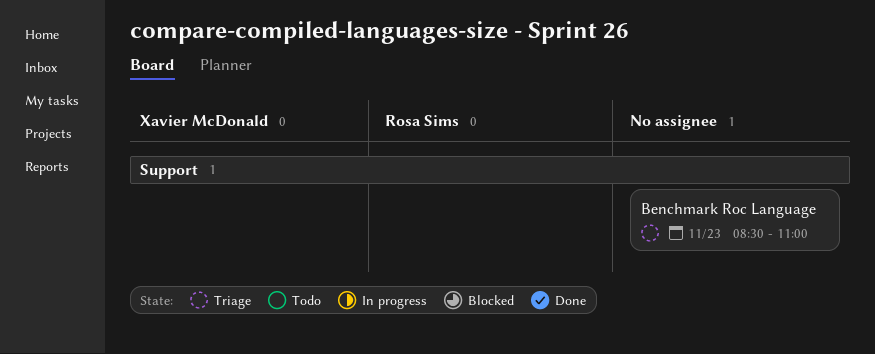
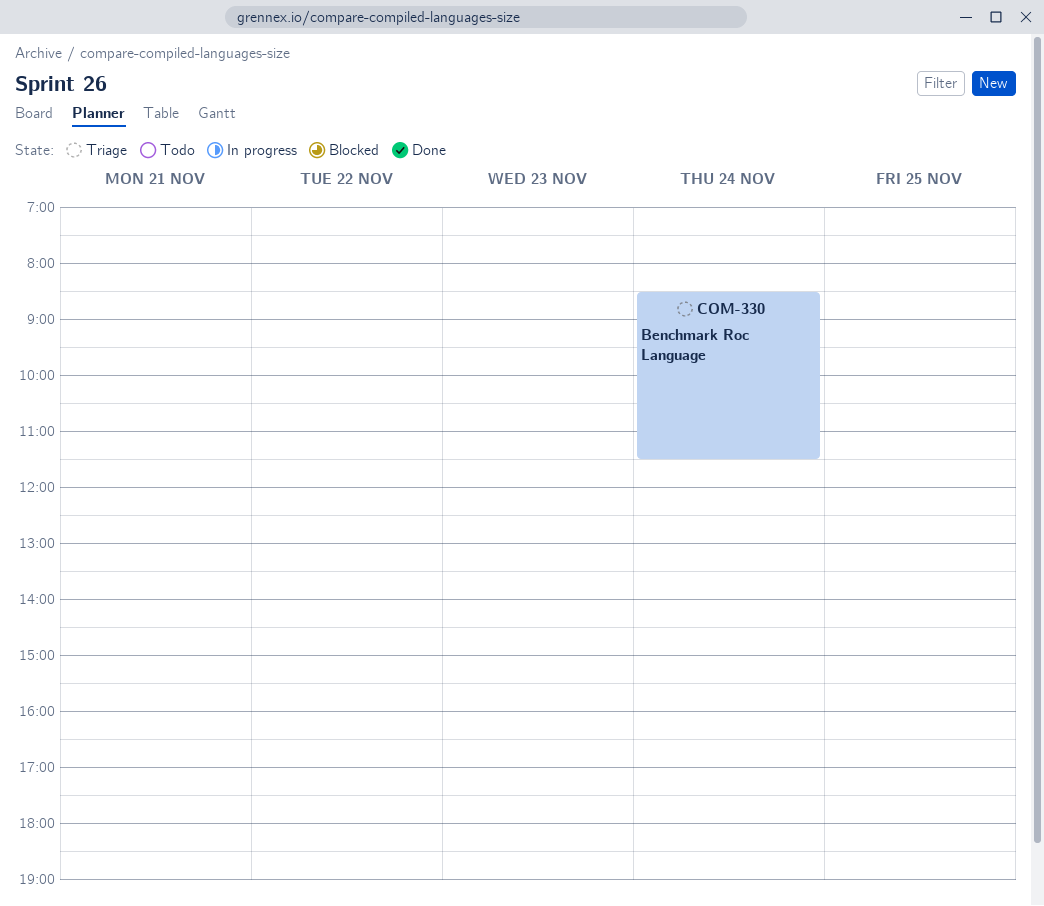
Benchmark Roc Language, day: Nov 23 -> Nov 24
Benchmark Roc Language, ends: 11:00 -> 11:30

